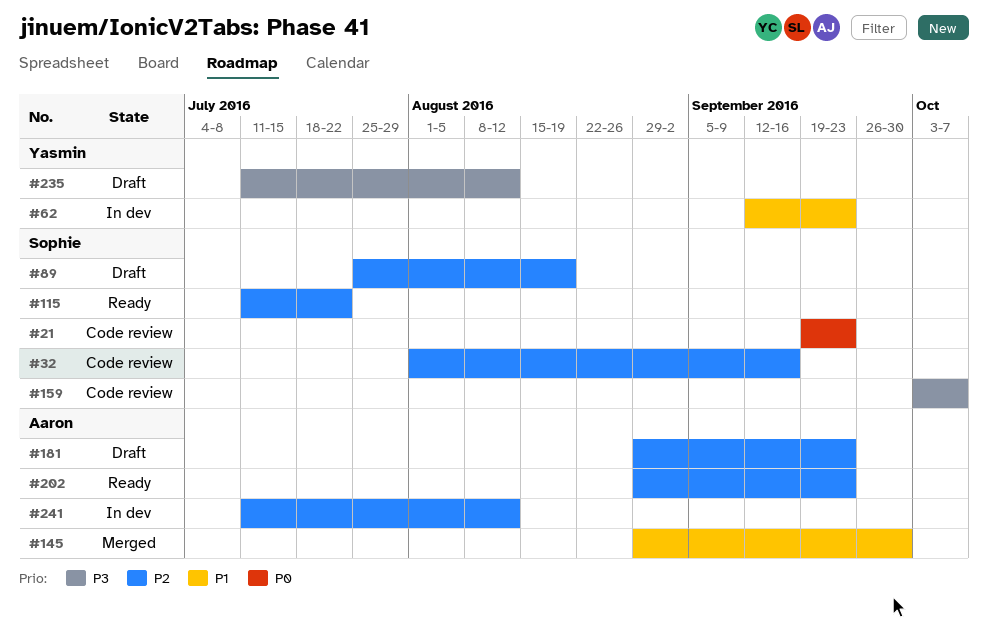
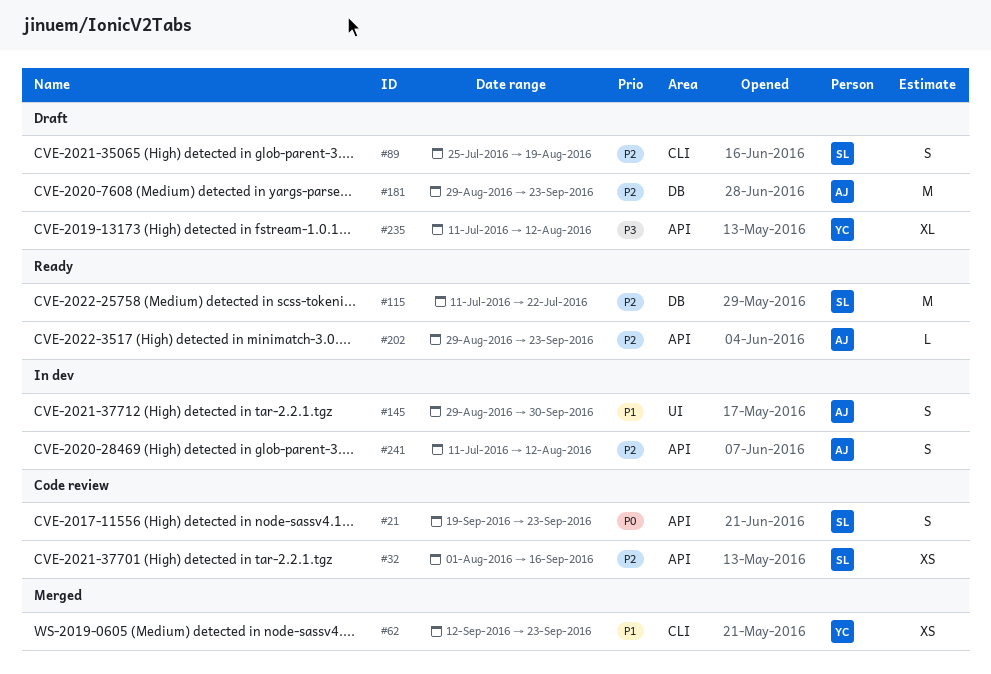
#62, status: In dev -> Merged
#145, status: Merged -> In dev
#159: present -> none

